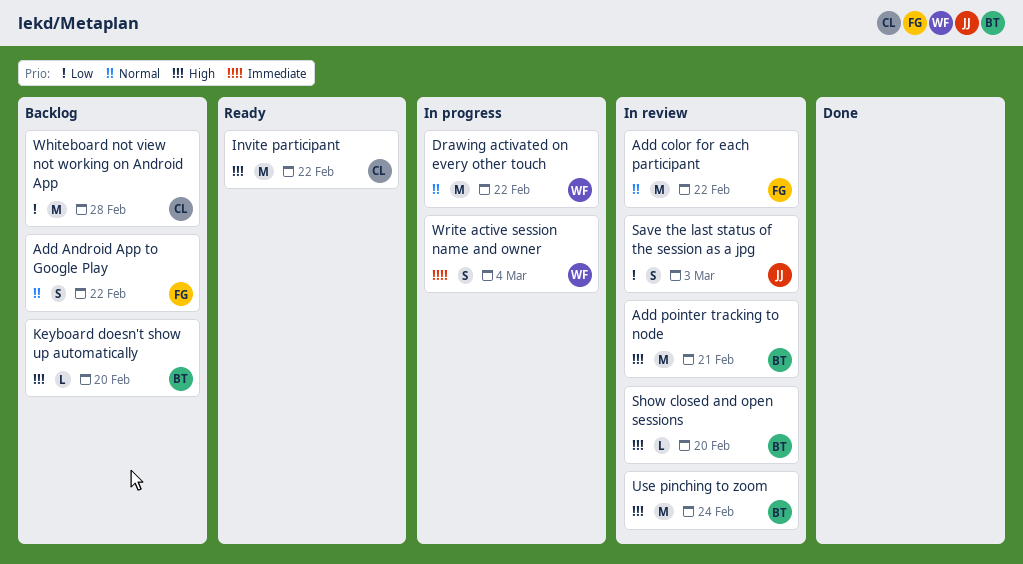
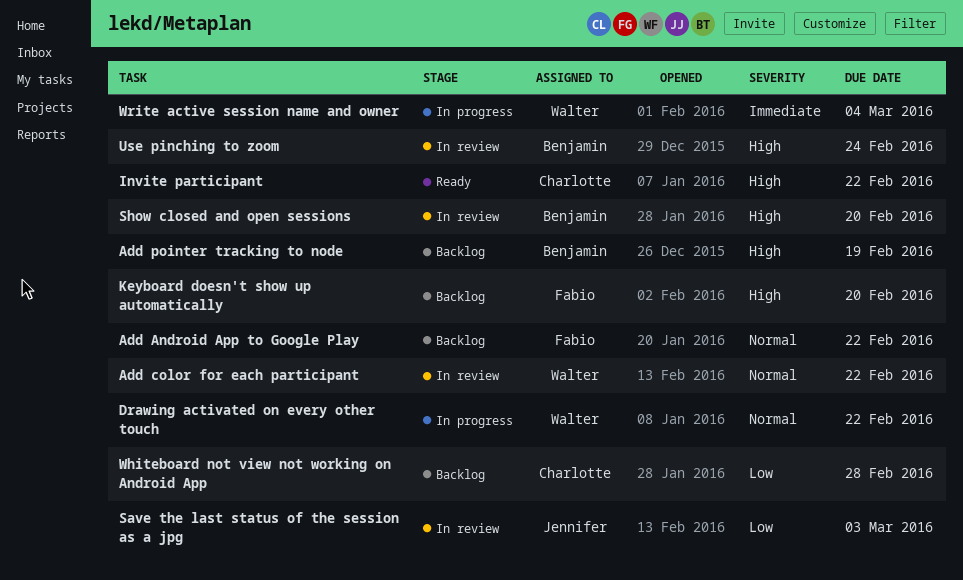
Add color for each participant, owner: Fabio -> Walter
Add pointer tracking to node, status: In review -> Backlog
Add pointer tracking to node, due: Feb 21 -> Feb 19
Keyboard doesn't show up automatically, owner: Benjamin -> Fabio

